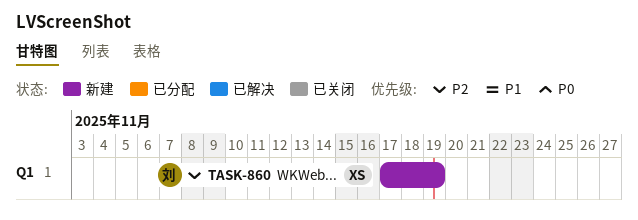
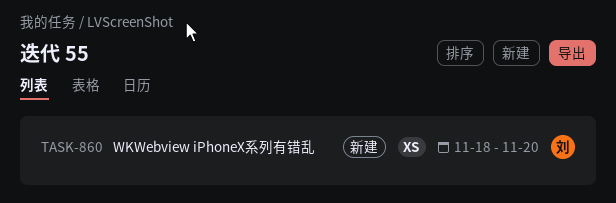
TASK-860, start: Nov 17 -> Nov 18
TASK-860, due: Nov 19 -> Nov 20

